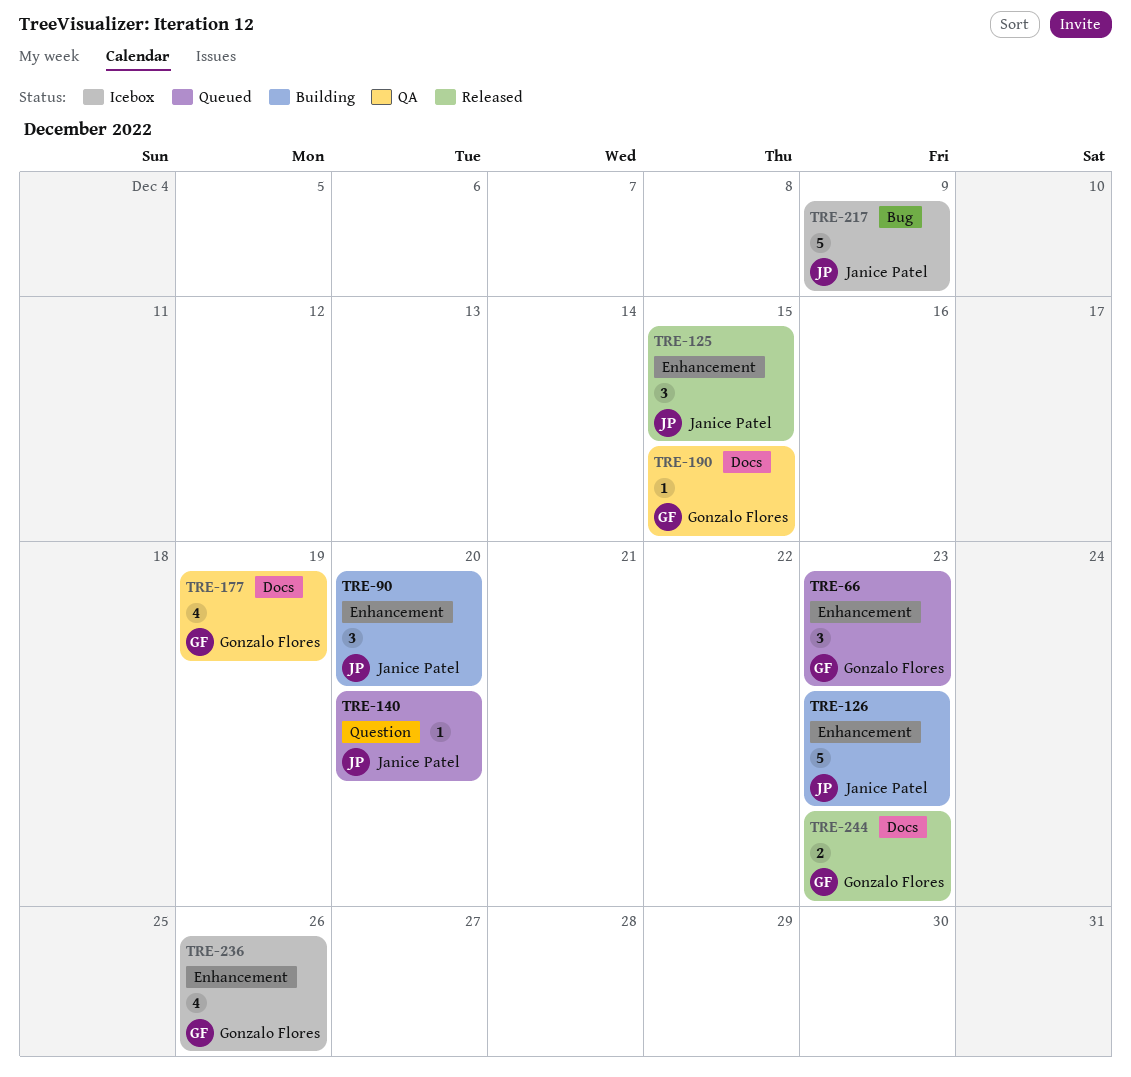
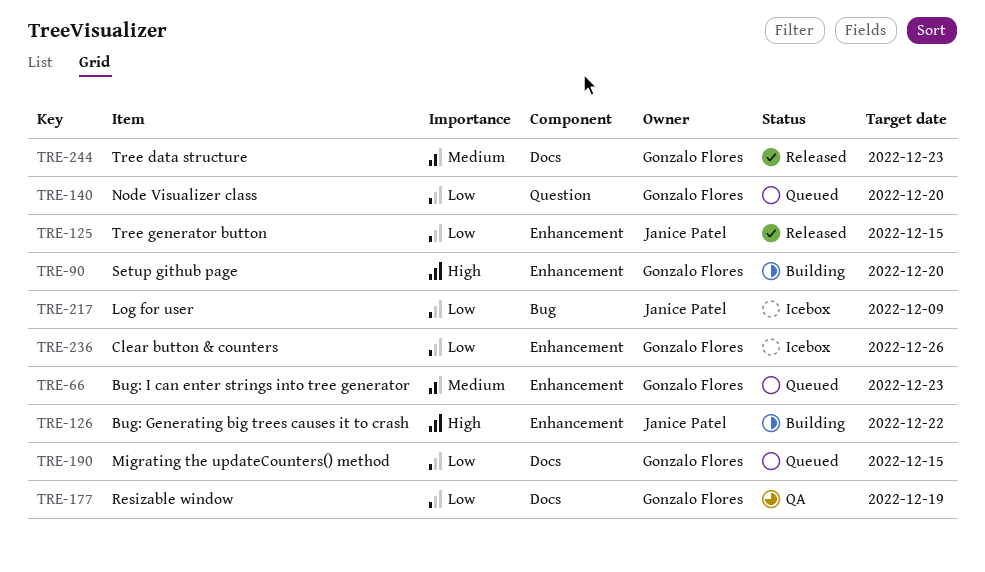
TRE-90, owner: Janice Patel -> Gonzalo Flores
TRE-126, due: Dec 23 -> Dec 22
TRE-140, owner: Janice Patel -> Gonzalo Flores
TRE-190, status: QA -> Queued

